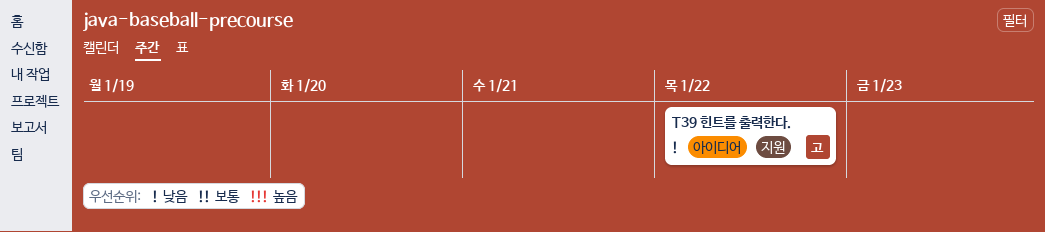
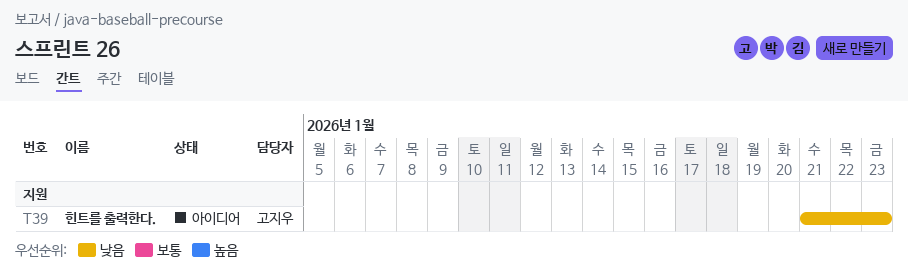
T39, due: Jan 22 -> Jan 23

